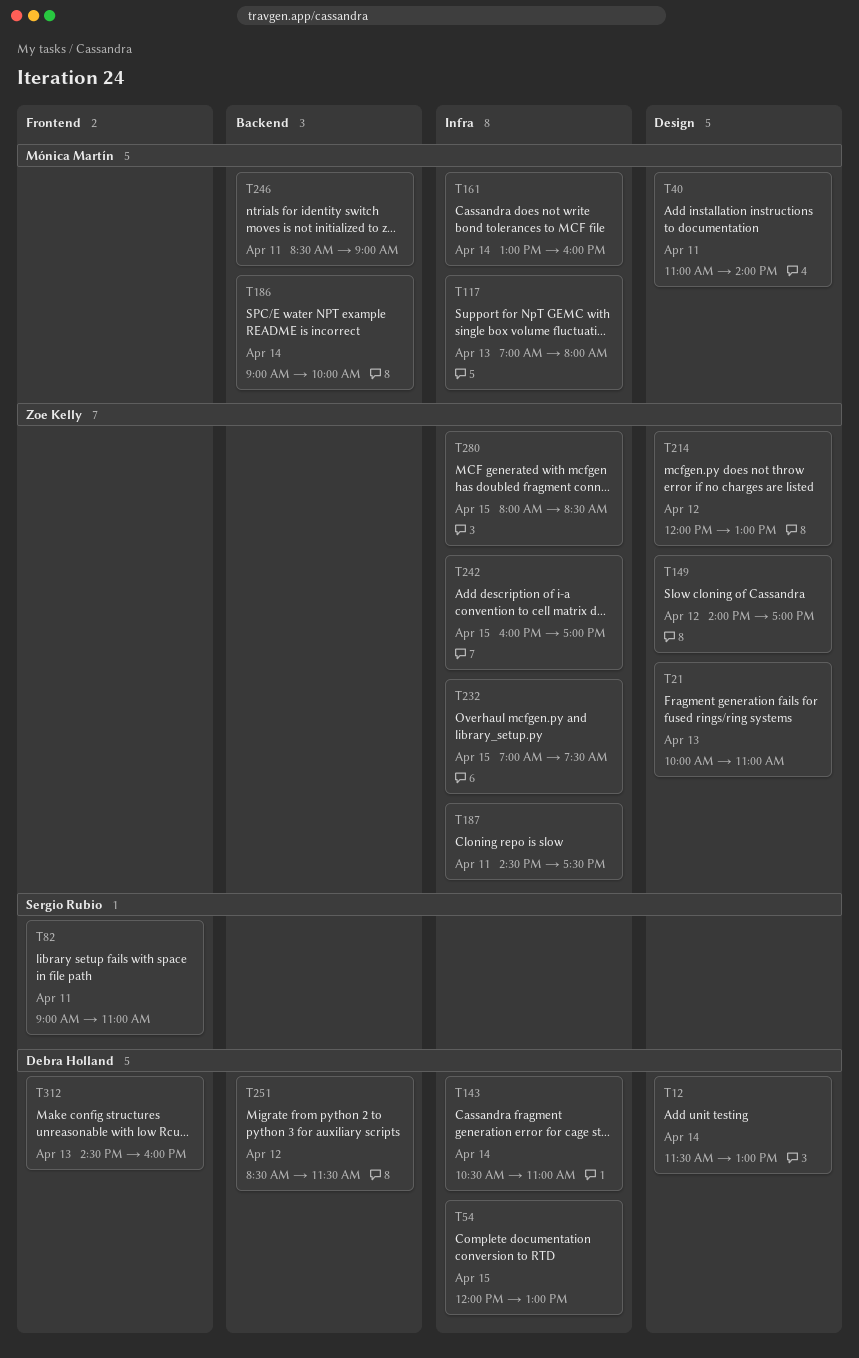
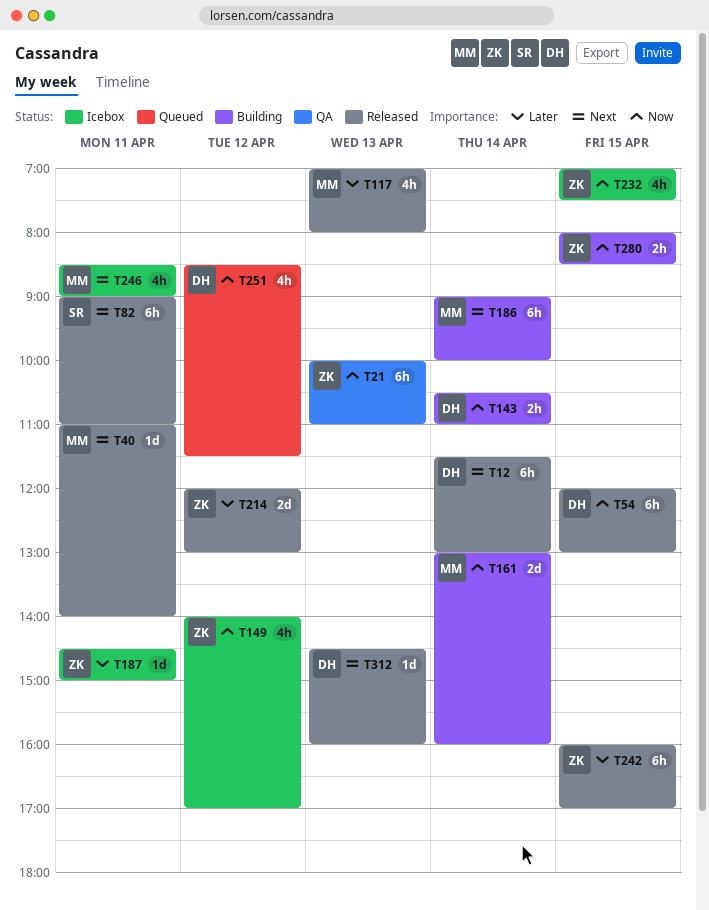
T187, ends: 17:30 -> 15:00

